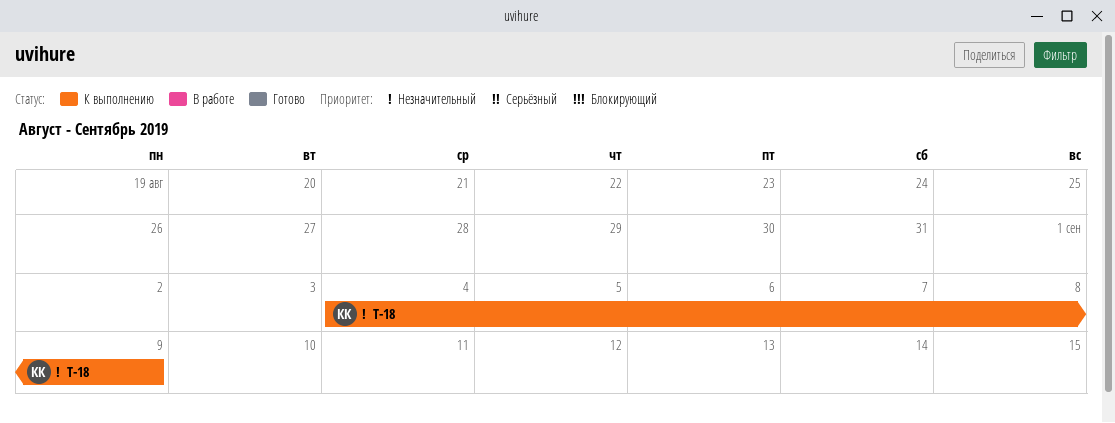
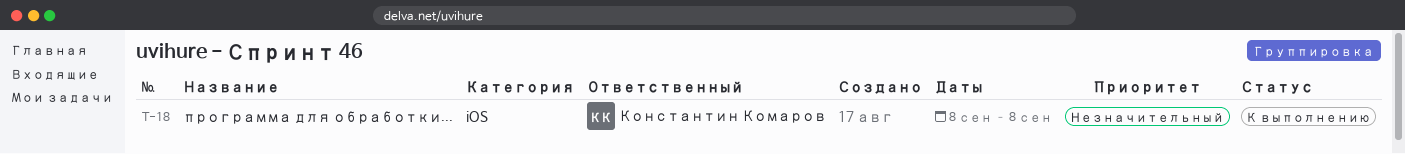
T-18, start: Sep 4 -> Sep 8
T-18, due: Sep 9 -> Sep 8

